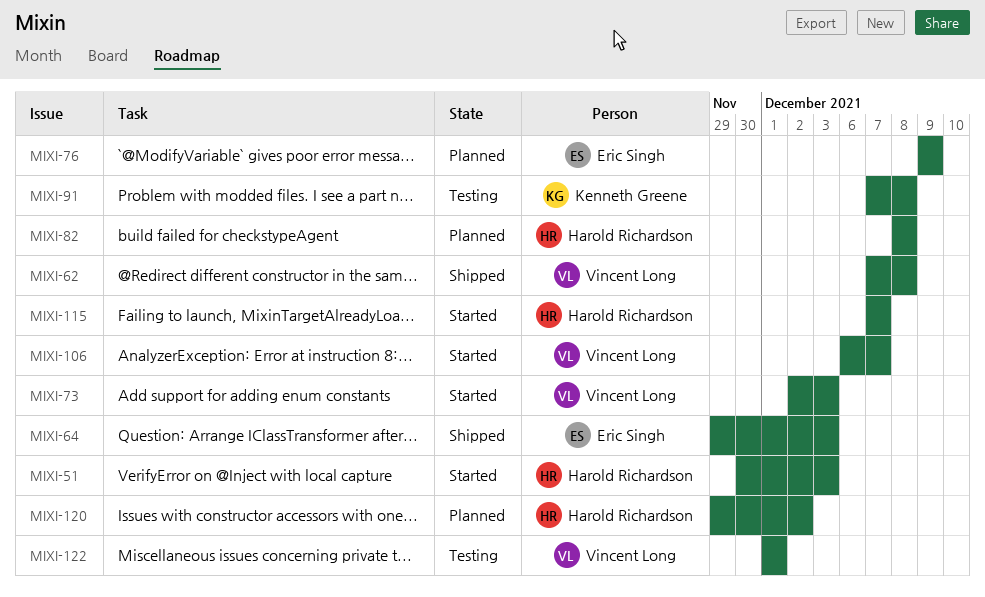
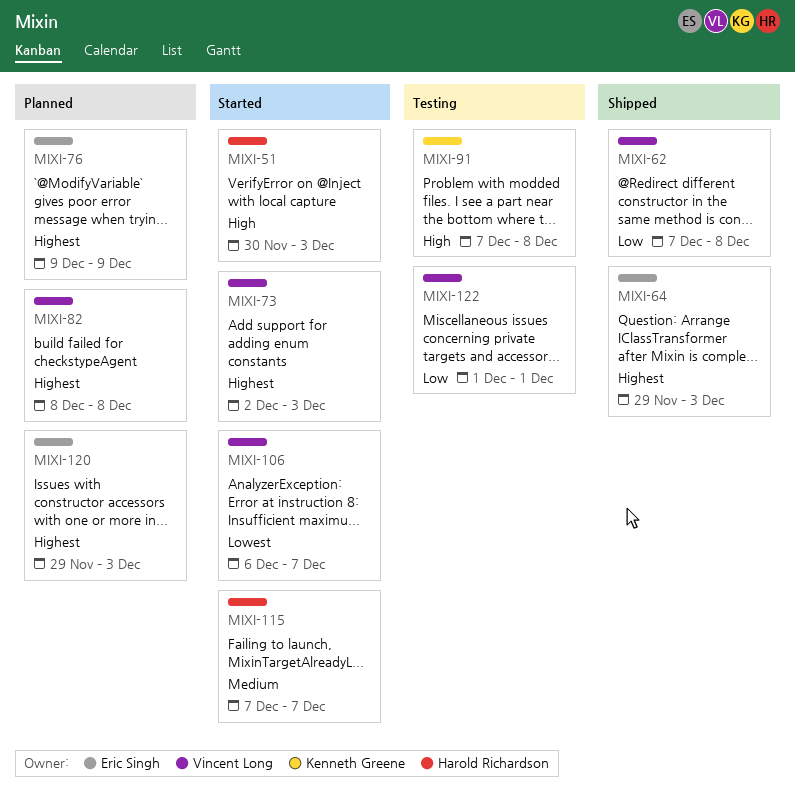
MIXI-82, owner: Harold Richardson -> Vincent Long
MIXI-120, owner: Harold Richardson -> Eric Singh
MIXI-120, due: Dec 2 -> Dec 3

